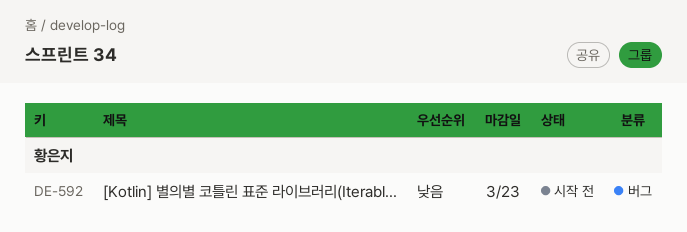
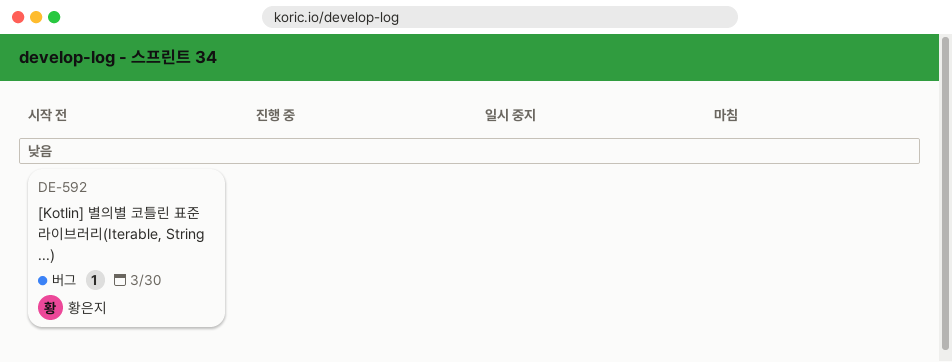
DE-592, due: Mar 23 -> Mar 30

